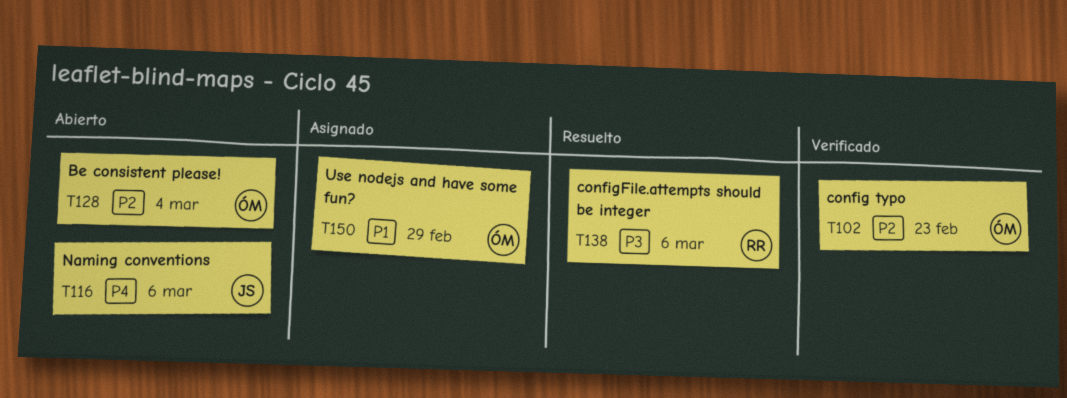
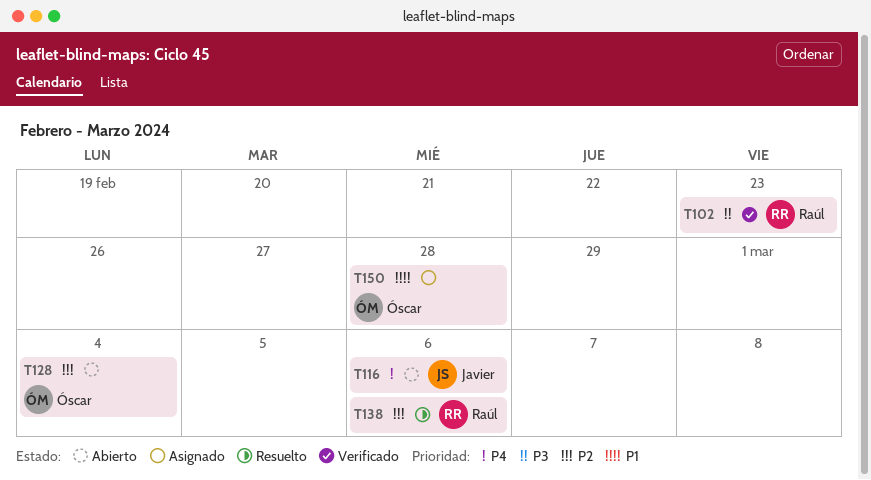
T102, owner: Óscar -> Raúl
T102, priority: P2 -> P3
T138, priority: P3 -> P2
T150, due: Feb 29 -> Feb 28

